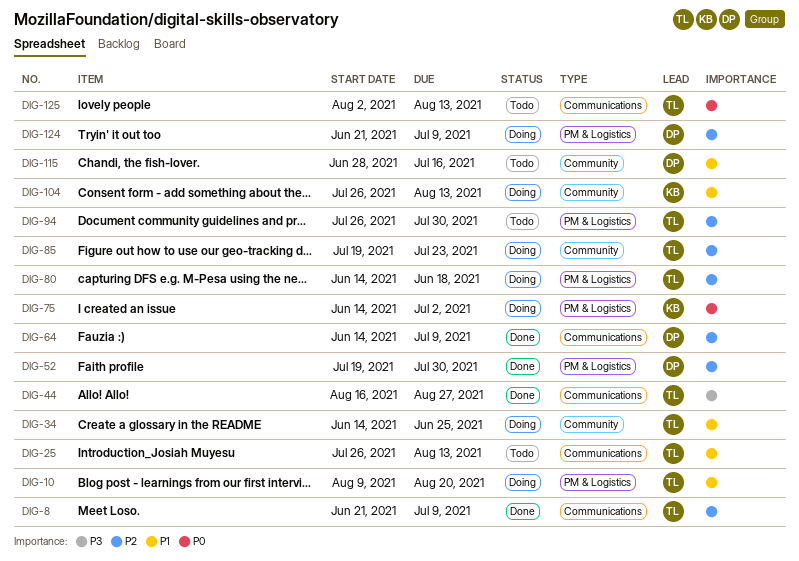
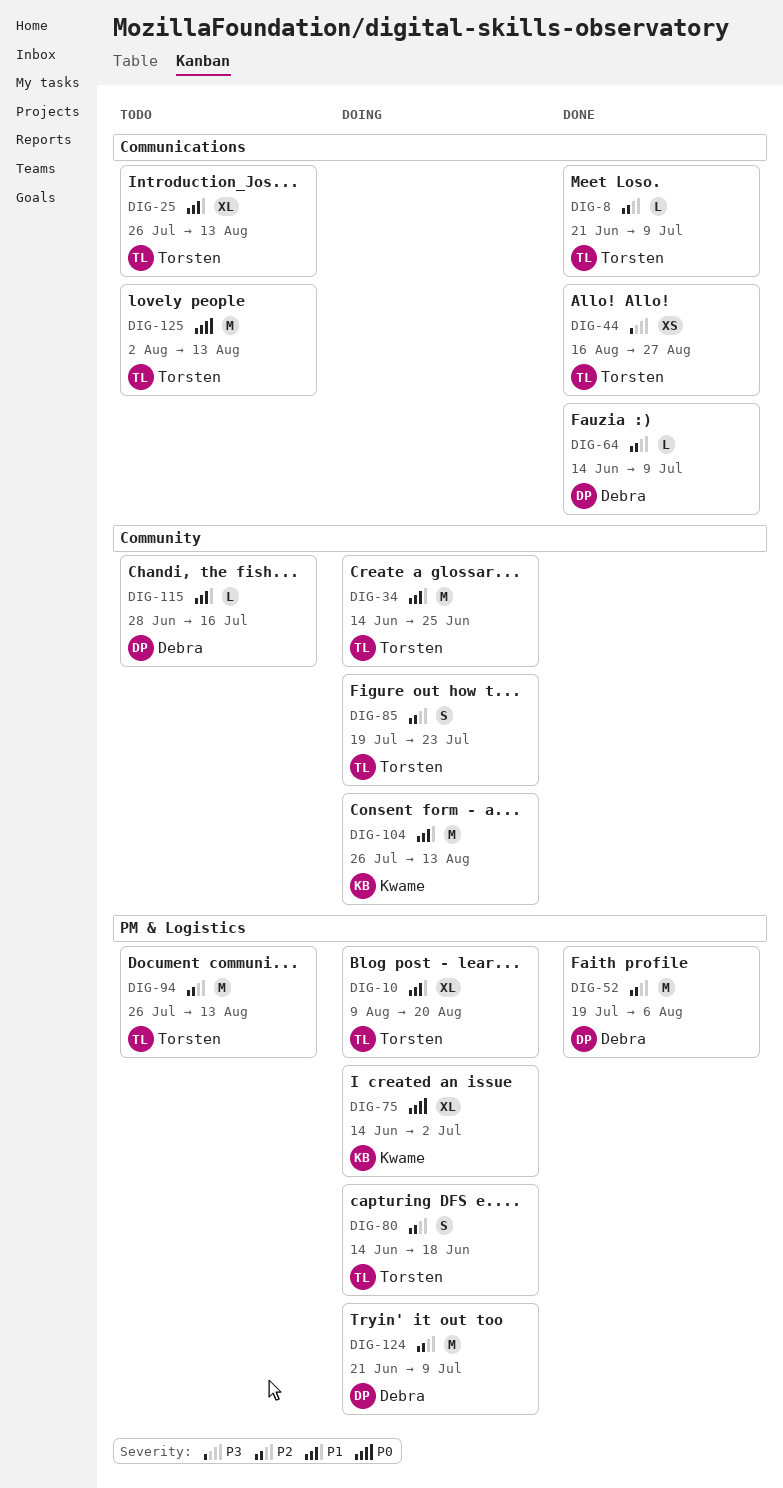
DIG-52, due: Jul 30 -> Aug 6
DIG-94, due: Jul 30 -> Aug 13

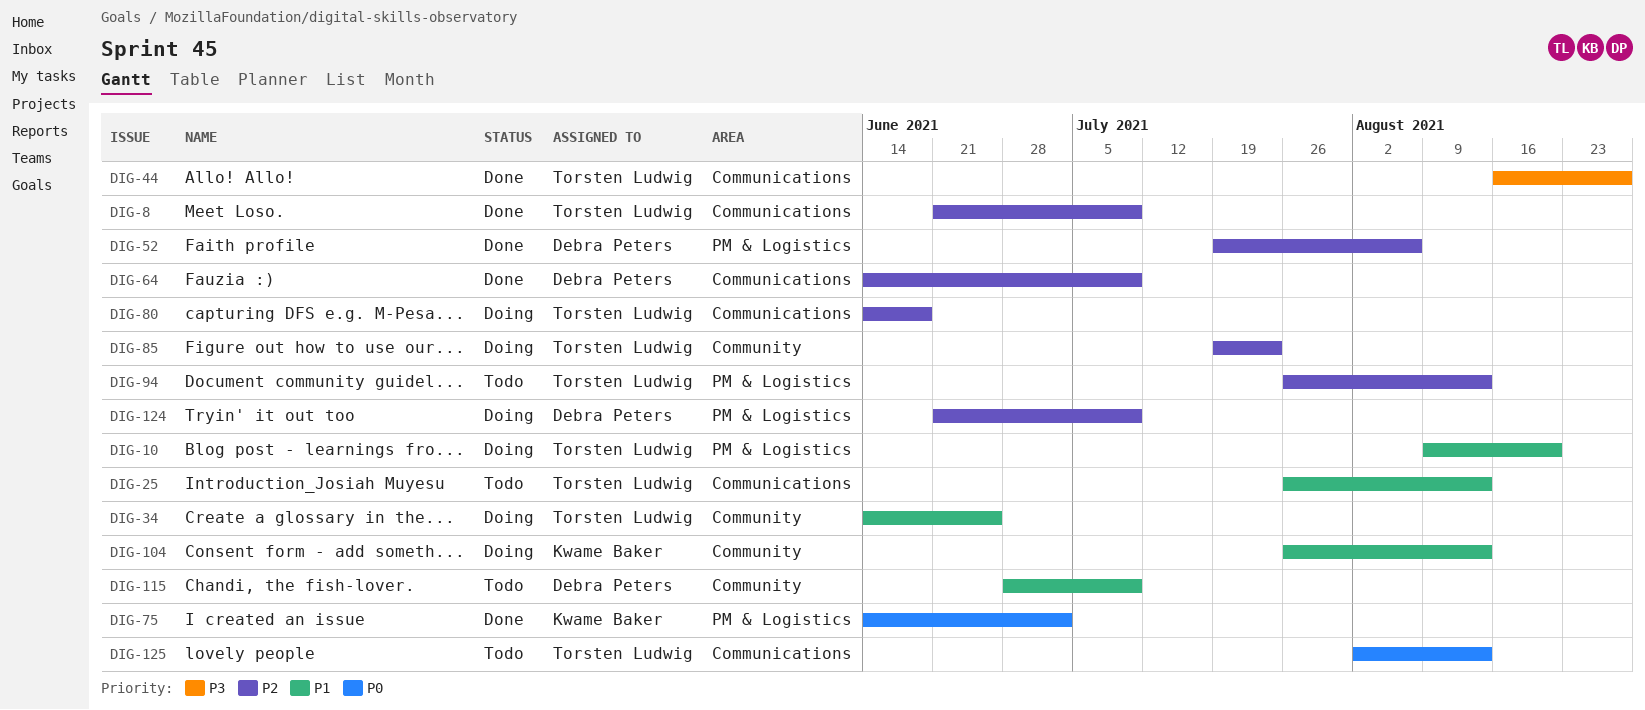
DIG-75, status: Doing -> Done
DIG-80, label: PM & Logistics -> Communications
DIG-115, due: Jul 16 -> Jul 9

